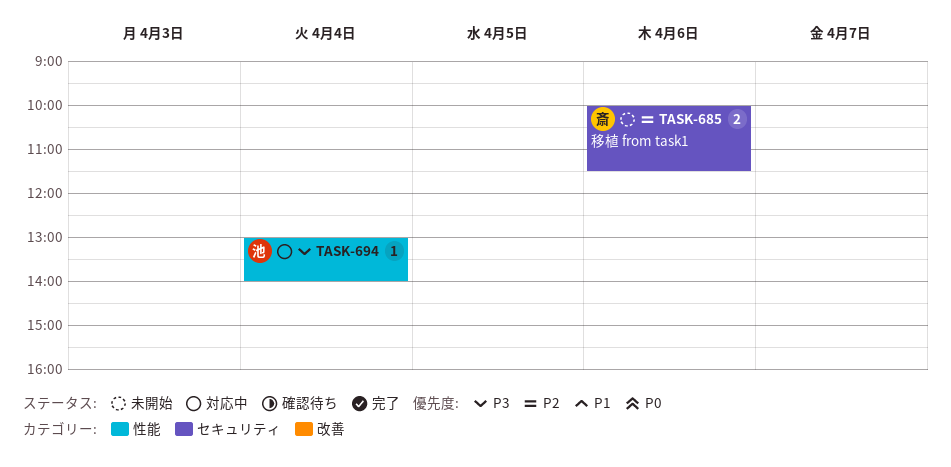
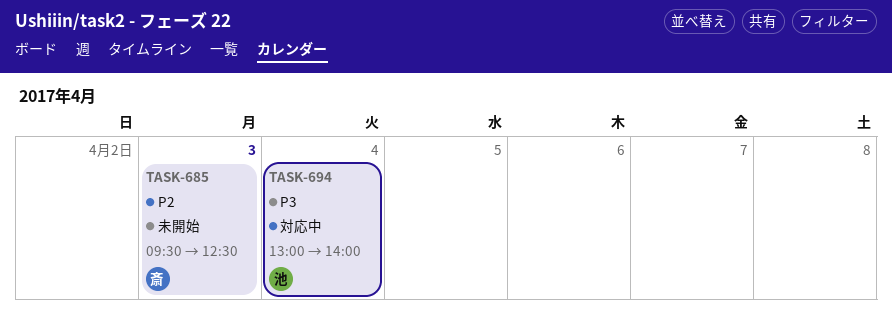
TASK-685, day: Apr 6 -> Apr 3
TASK-685, begins: 10:00 -> 09:30
TASK-685, ends: 11:30 -> 12:30

